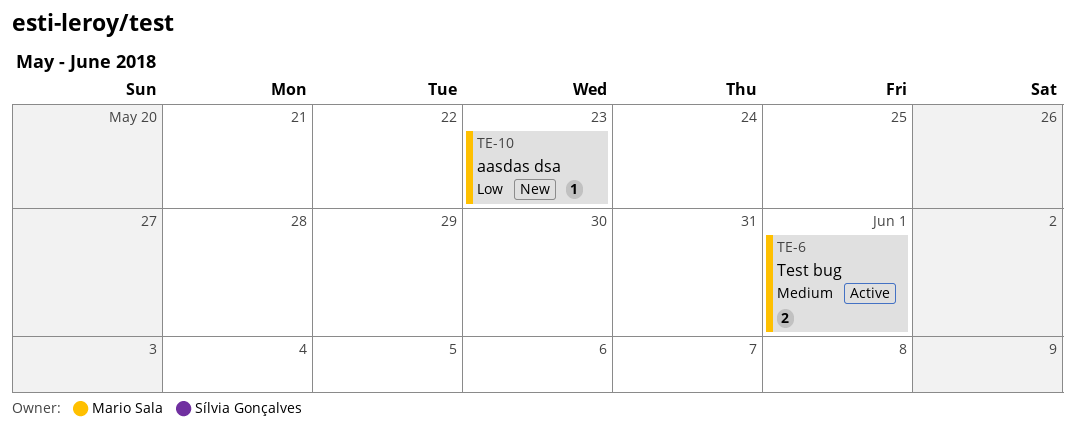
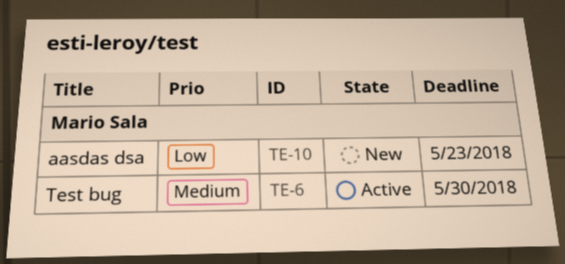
TE-6, due: Jun 1 -> May 30

